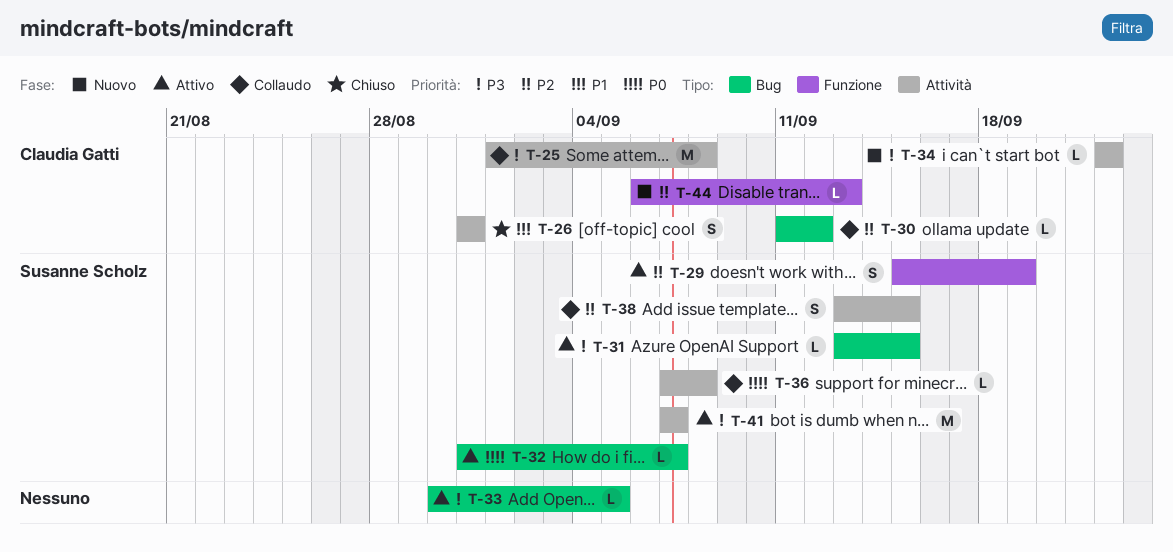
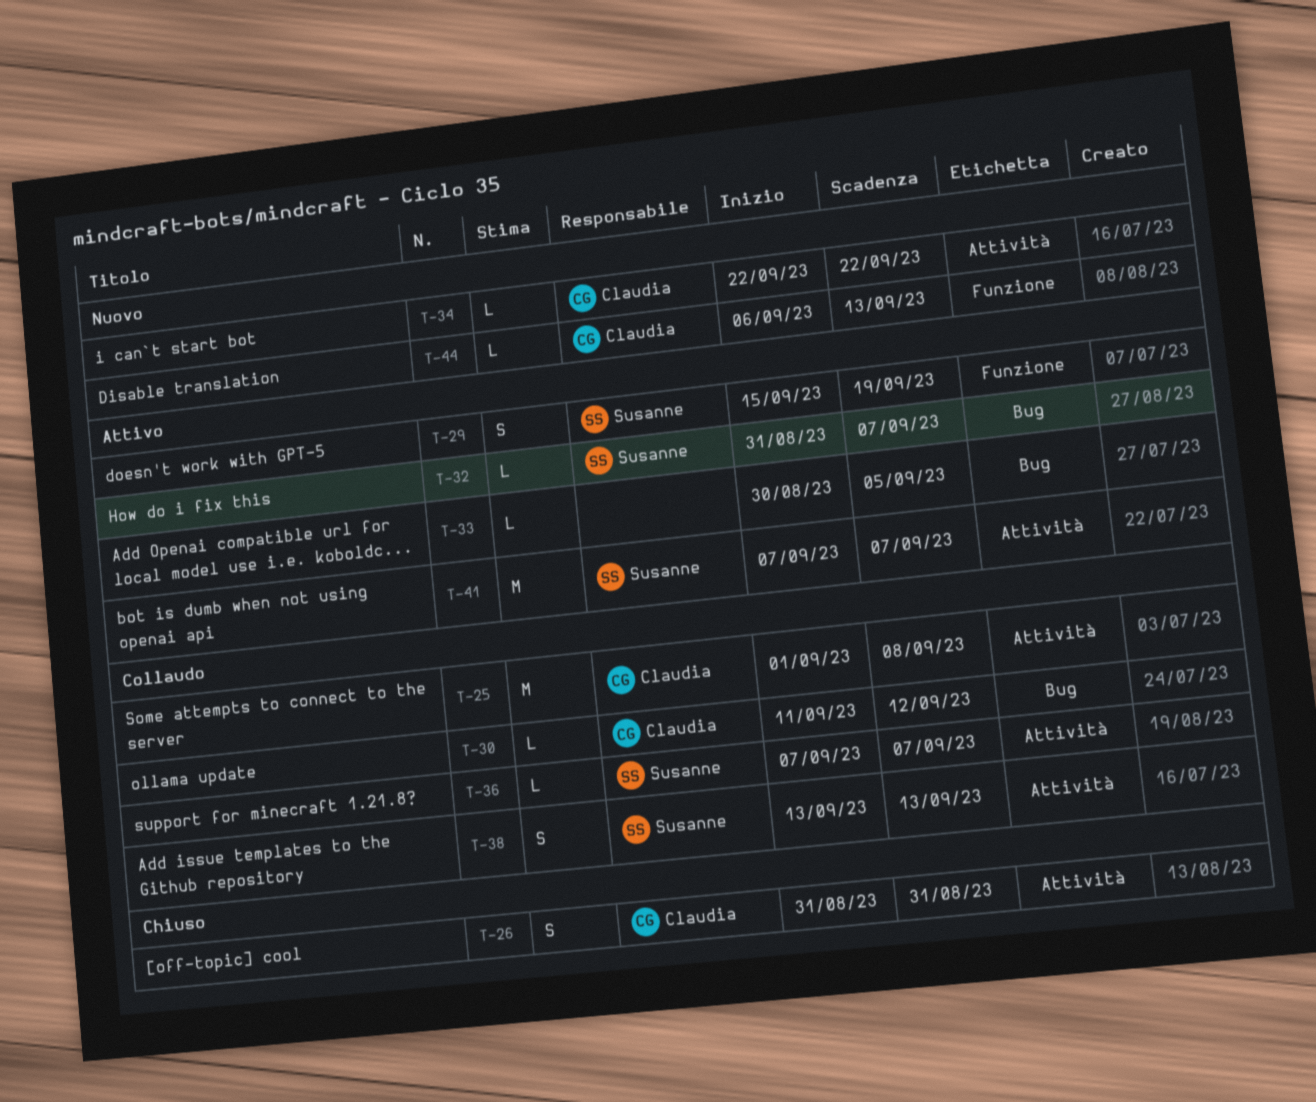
T-31: present -> none
T-36, due: Sep 8 -> Sep 7
T-38, due: Sep 15 -> Sep 13

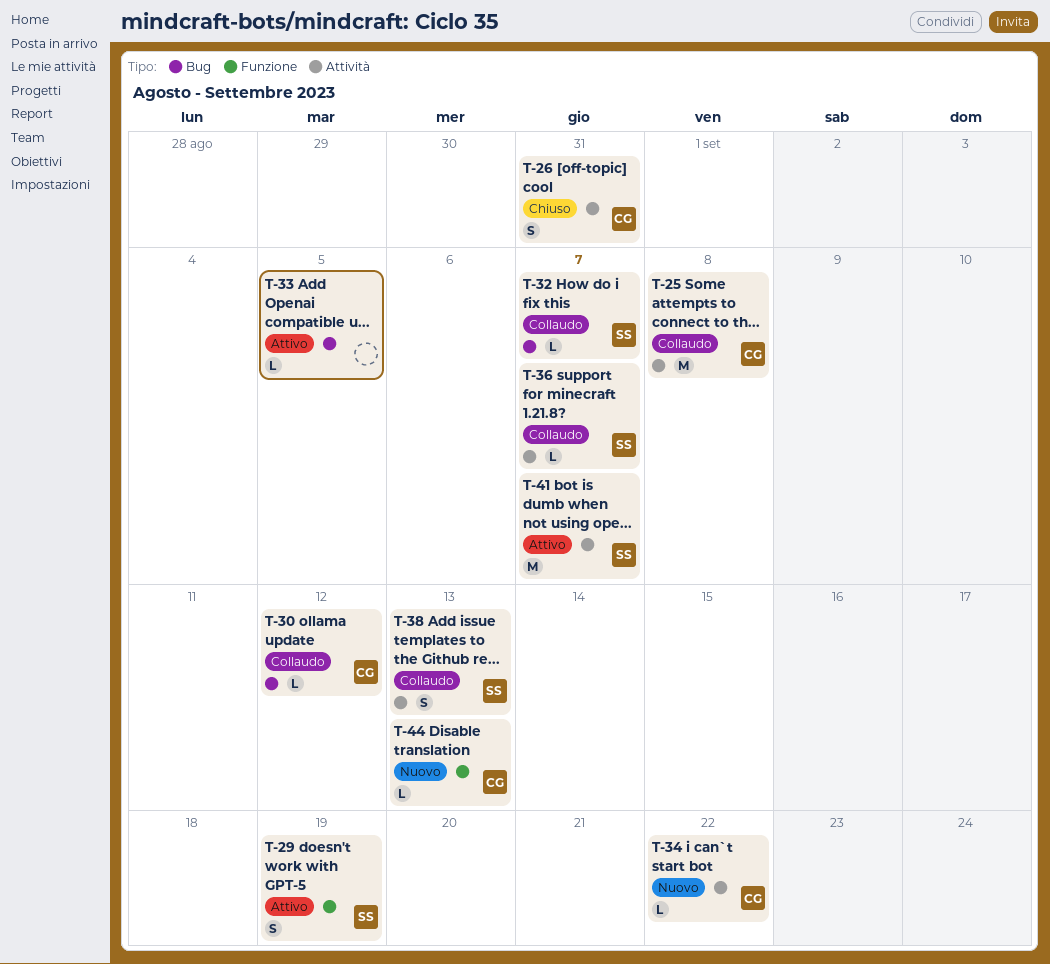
T-32, status: Attivo -> Collaudo

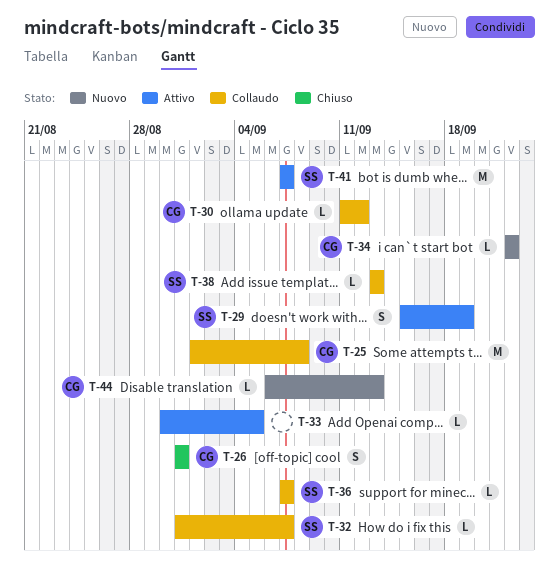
T-38, estimate: S -> L

